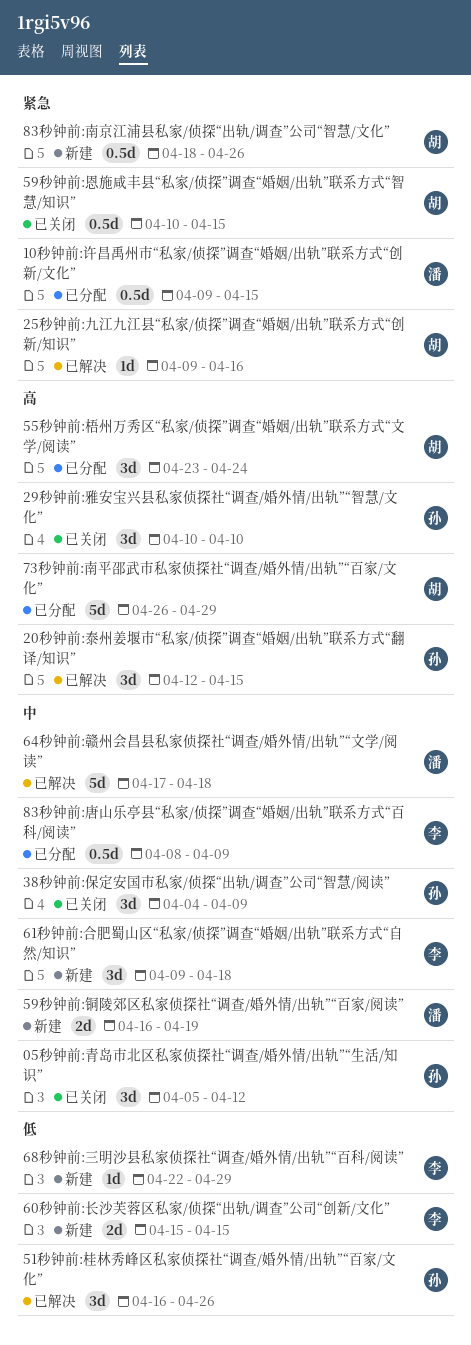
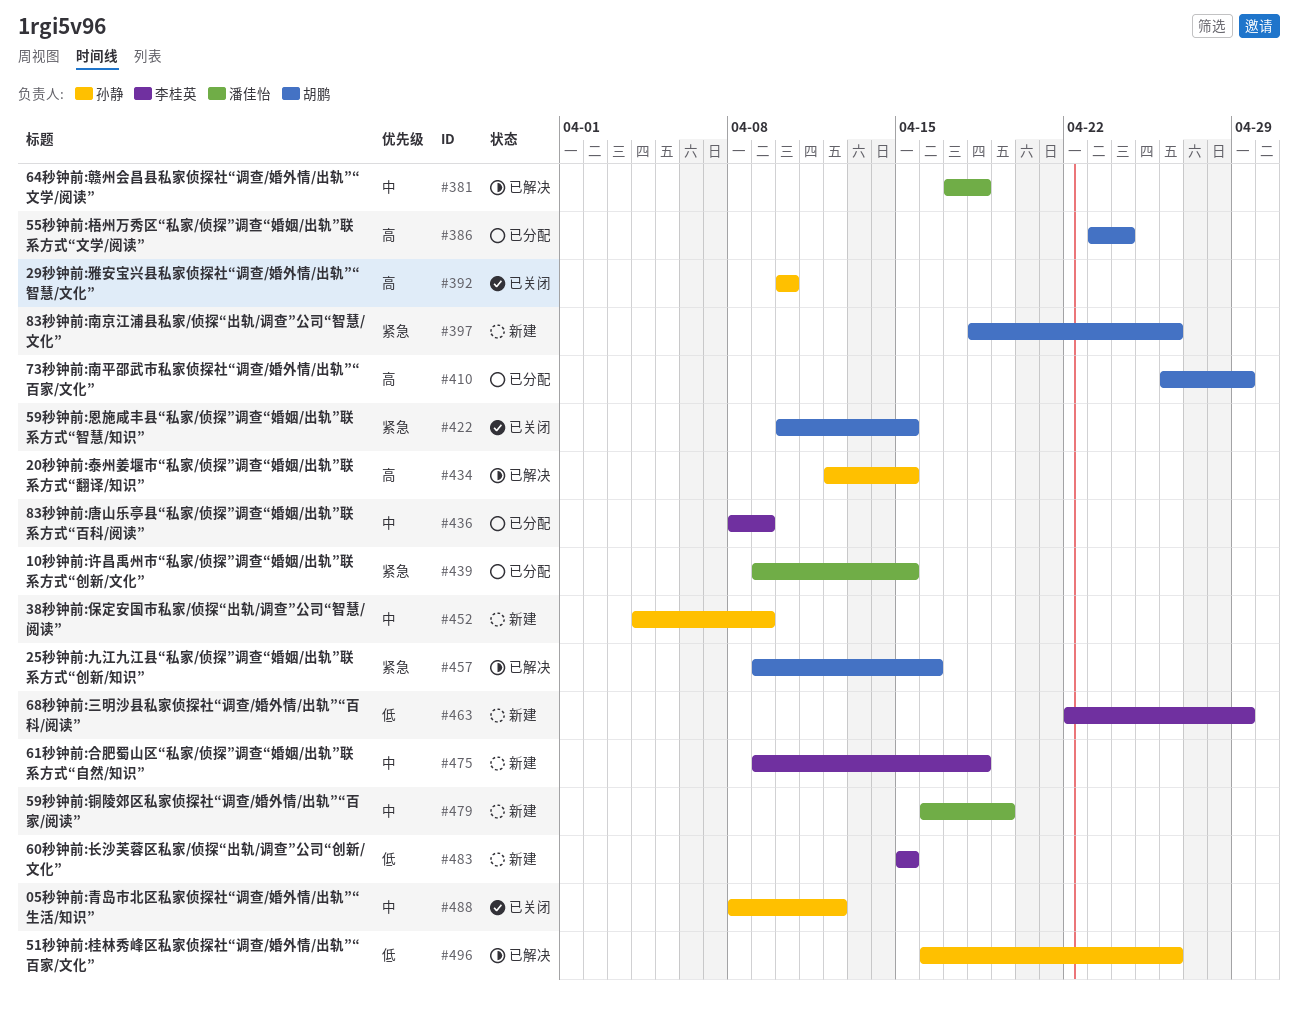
05秒钟前:青岛市北区私家侦探社“调查/婚外情/出轨”“生活/知识”, start: Apr 5 -> Apr 8
38秒钟前:保定安国市私家/侦探“出轨/调查”公司“智慧/阅读”, status: 已关闭 -> 新建

